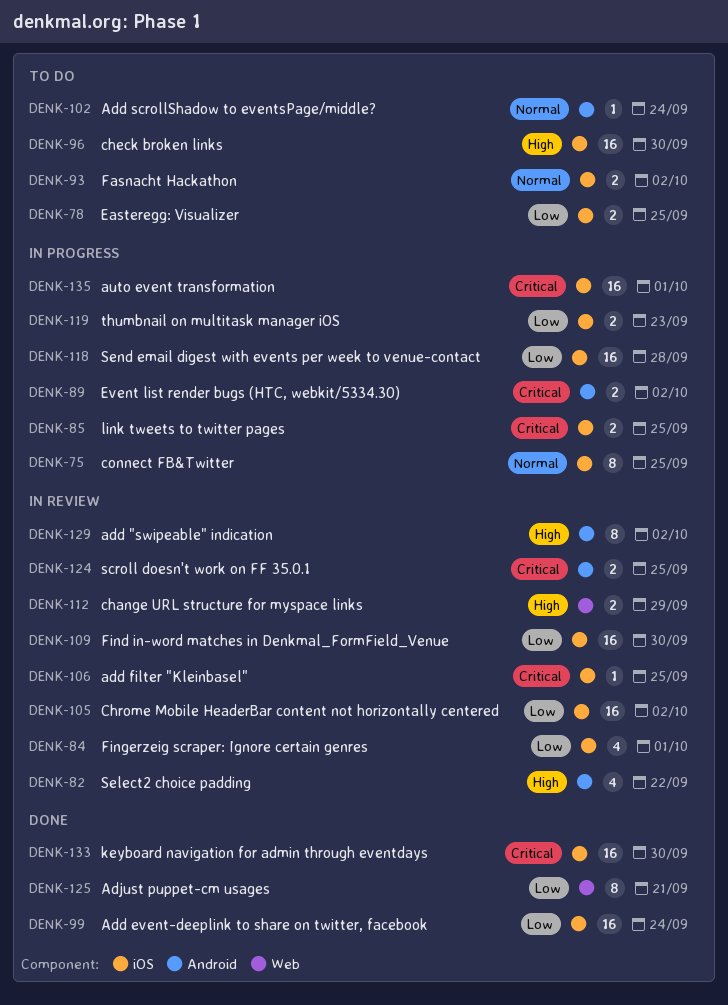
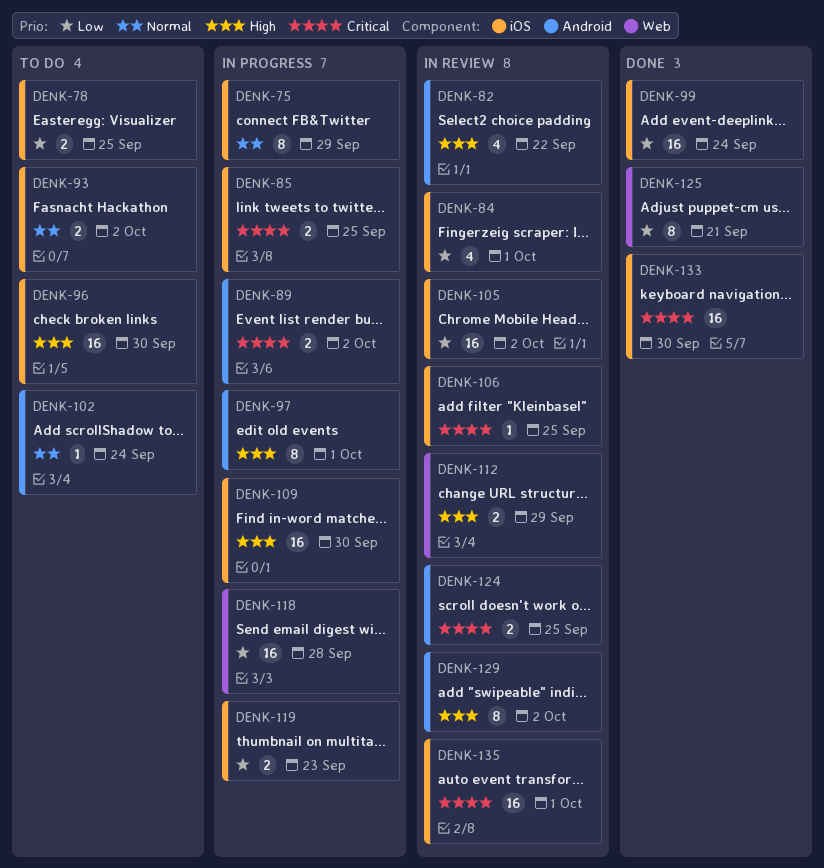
DENK-75, due: Sep 25 -> Sep 29
DENK-97: none -> present
DENK-109, status: In review -> In progress
DENK-109, priority: Low -> High
DENK-118, label: iOS -> Web
DENK-135, status: In progress -> In review

